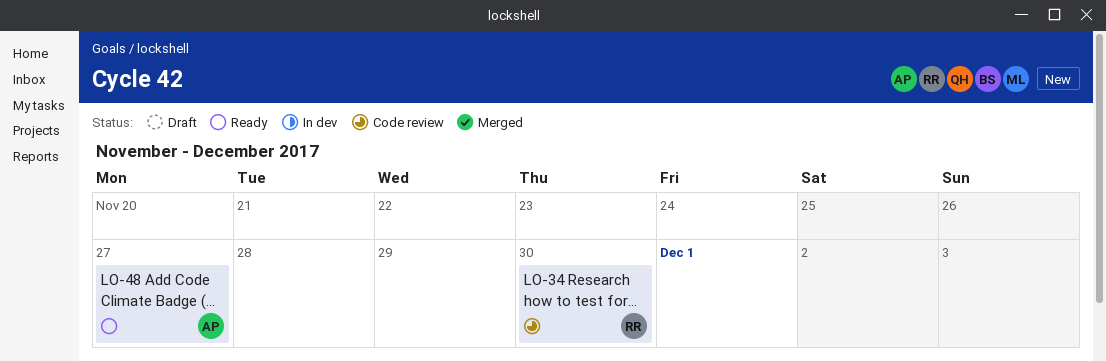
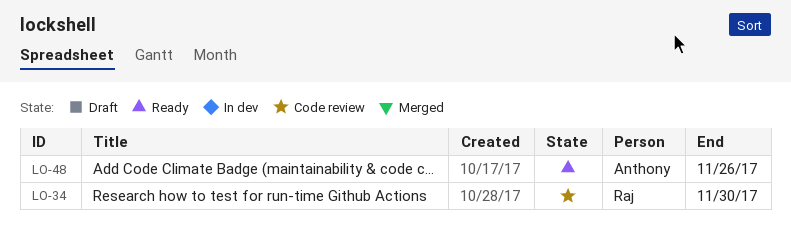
LO-48, due: Nov 27 -> Nov 26

